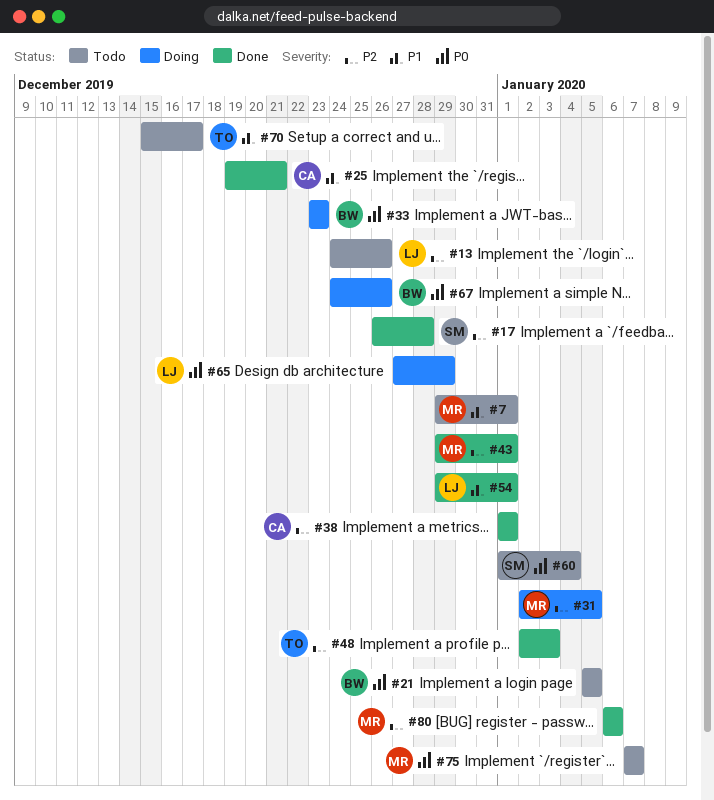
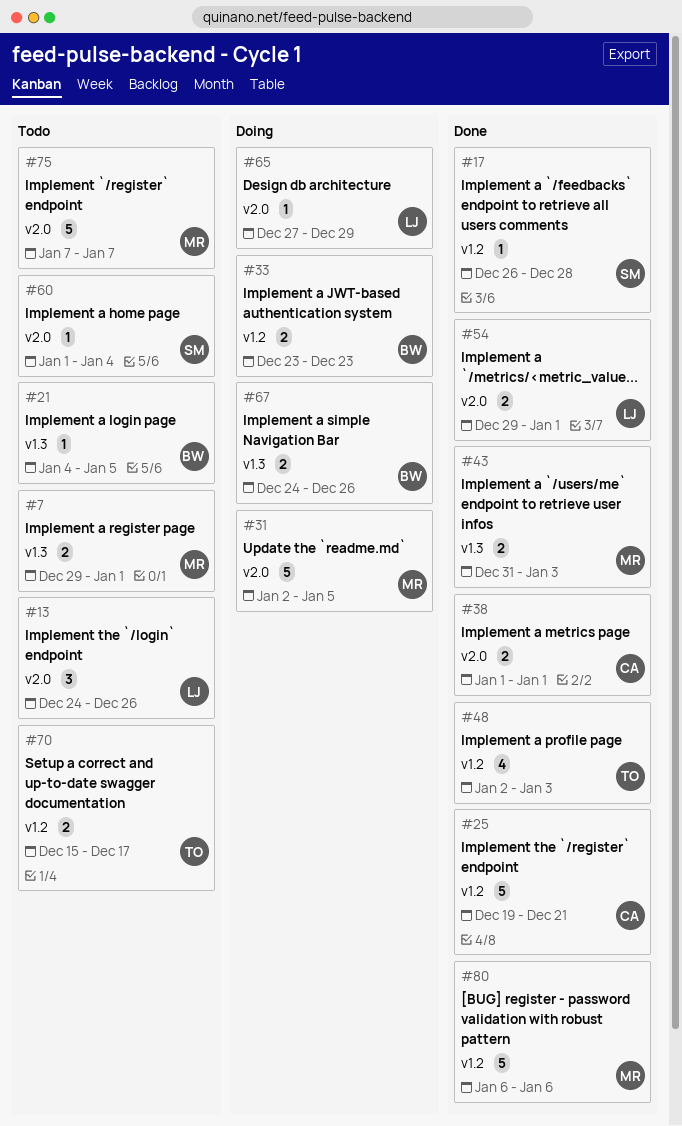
#21, start: Jan 5 -> Jan 4
#43, start: Dec 29 -> Dec 31
#43, due: Jan 1 -> Jan 3

